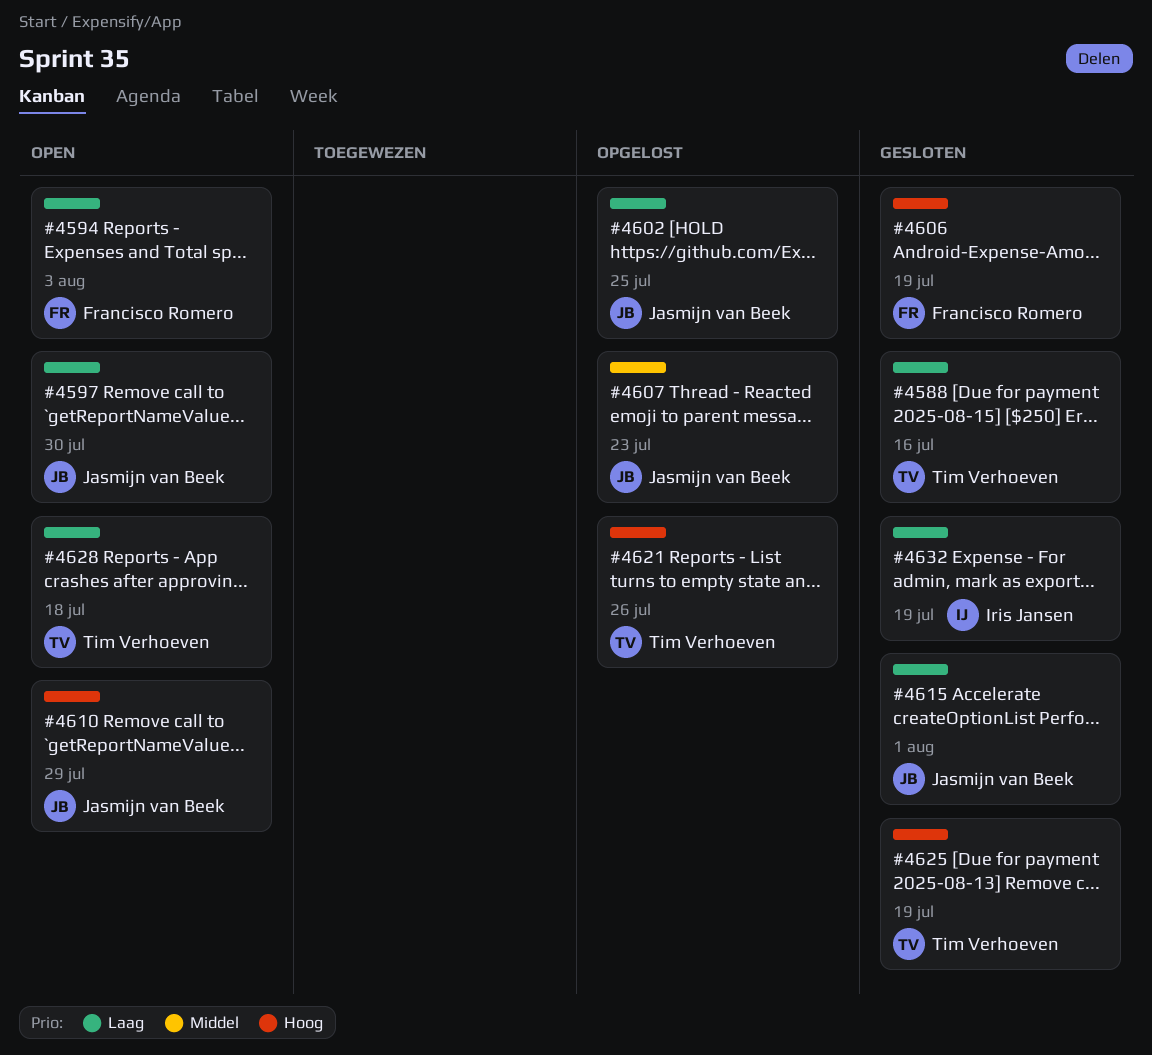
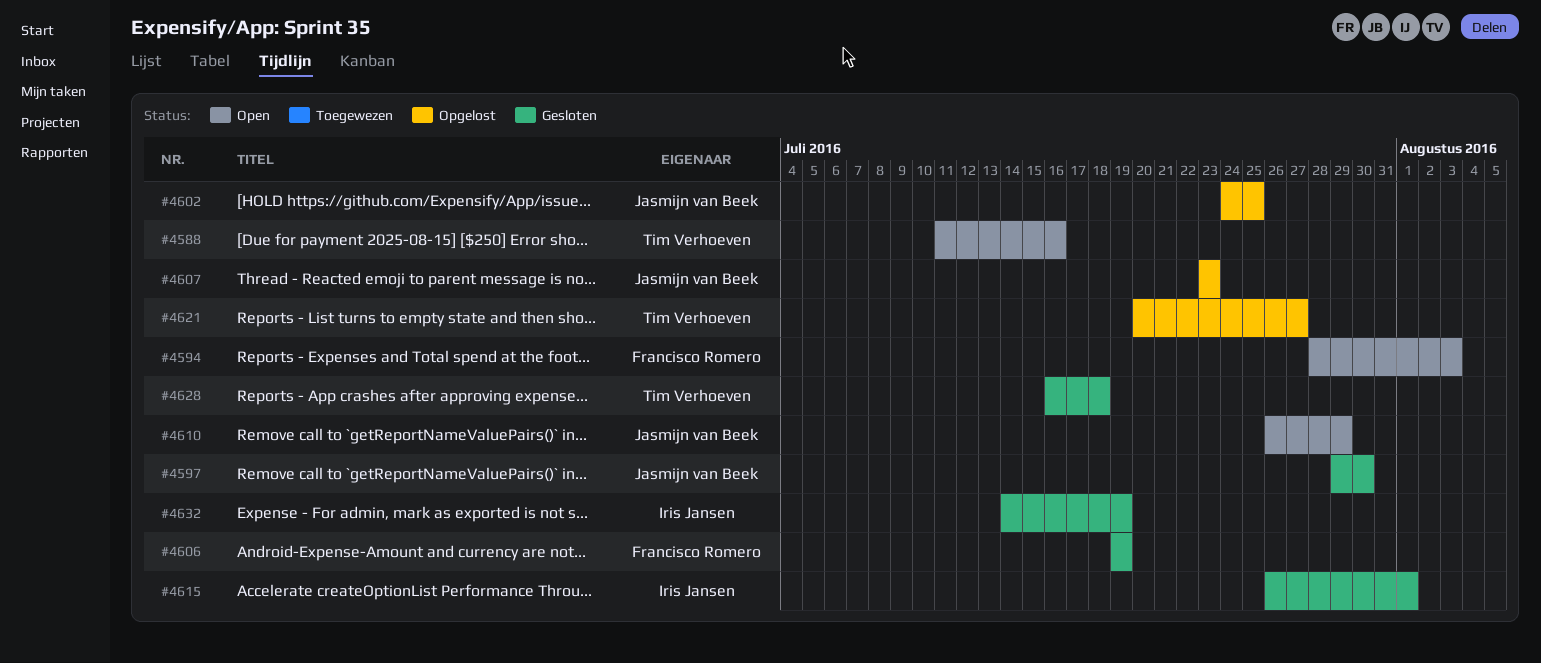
#4588, status: Gesloten -> Open
#4597, status: Open -> Gesloten
#4615, owner: Jasmijn van Beek -> Iris Jansen
#4621, due: Jul 26 -> Jul 27
#4625: present -> none
#4628, status: Open -> Gesloten

